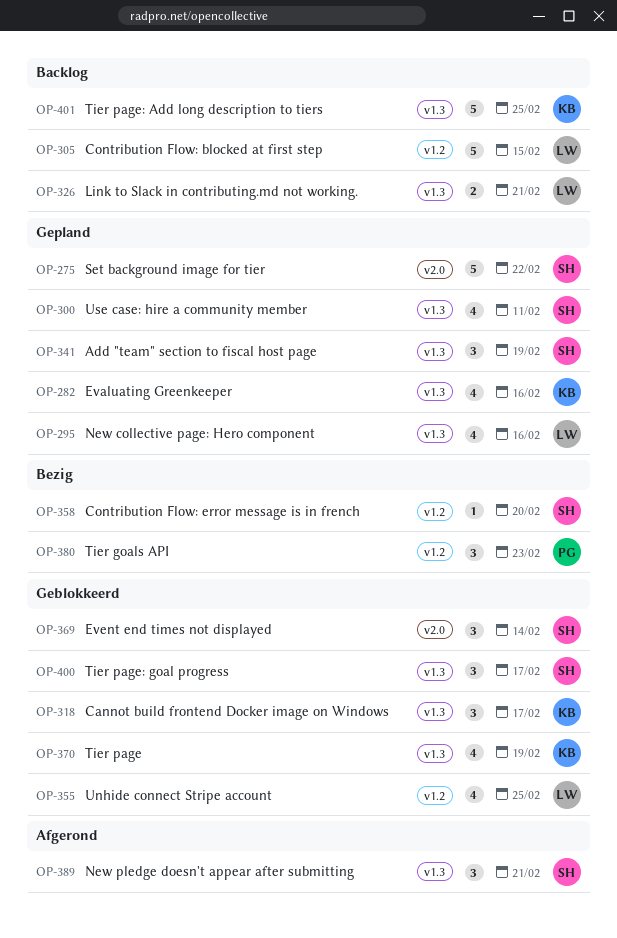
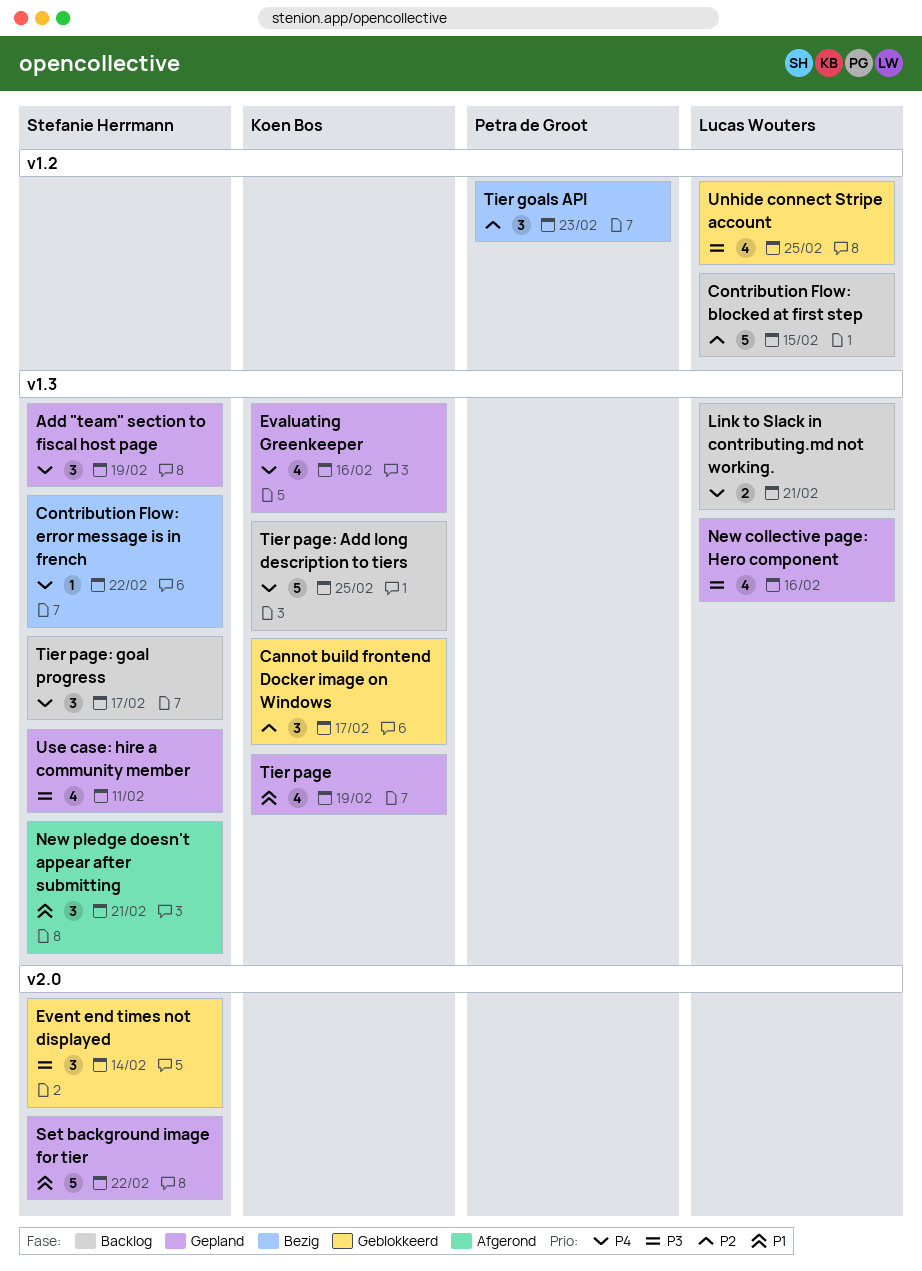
Contribution Flow: error message is in french, label: v1.2 -> v1.3
Contribution Flow: error message is in french, due: Feb 20 -> Feb 22
Tier page, status: Geblokkeerd -> Gepland
Tier page: goal progress, status: Geblokkeerd -> Backlog

